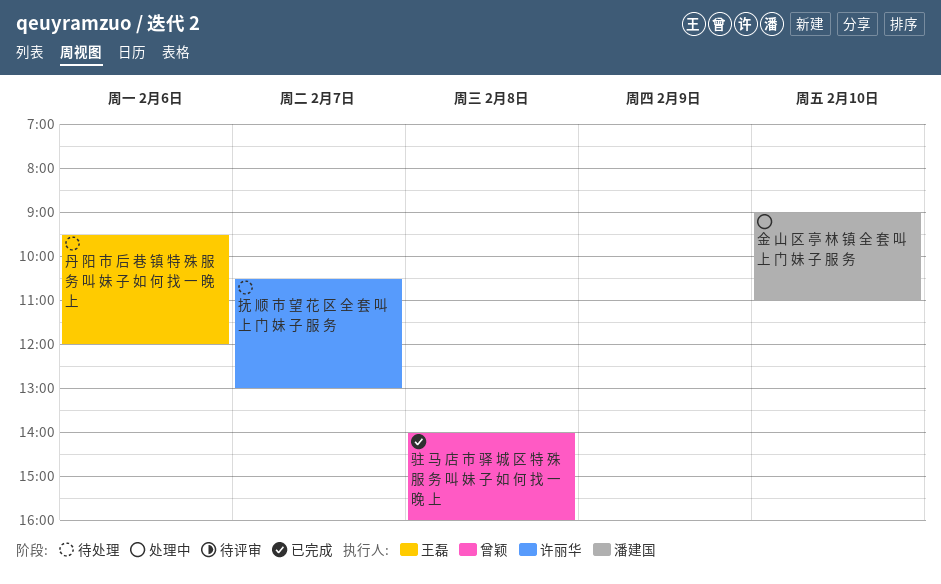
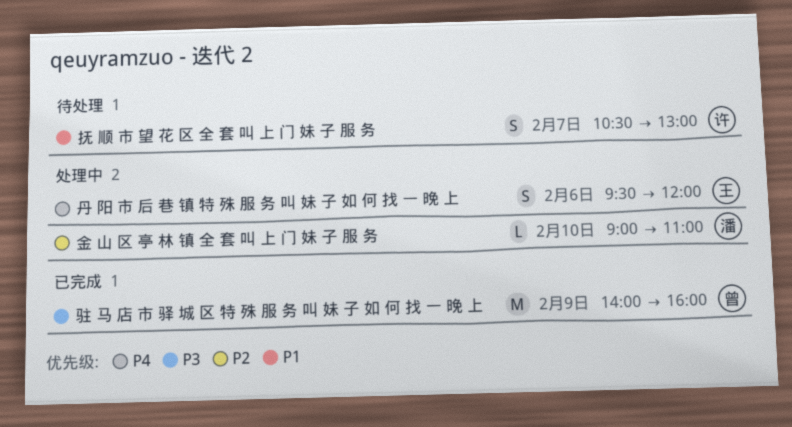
丹 阳 市 后 巷 镇 特 殊 服 务 叫 妹 子 如 何 找 一 晚 上, status: 待处理 -> 处理中
驻 马 店 市 驿 城 区 特 殊 服 务 叫 妹 子 如 何 找 一 晚 上, day: Feb 8 -> Feb 9

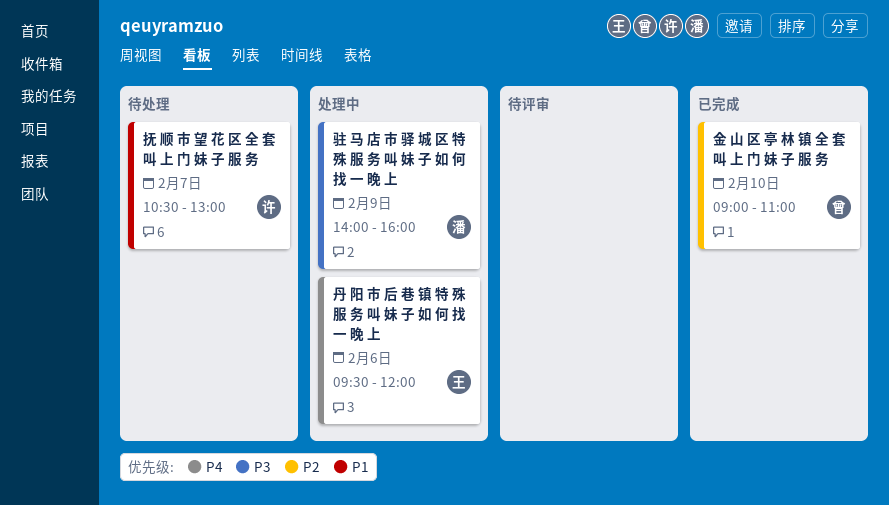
金 山 区 亭 林 镇 全 套 叫 上 门 妹 子 服 务, status: 处理中 -> 已完成
金 山 区 亭 林 镇 全 套 叫 上 门 妹 子 服 务, owner: 潘 -> 曾
驻 马 店 市 驿 城 区 特 殊 服 务 叫 妹 子 如 何 找 一 晚 上, status: 已完成 -> 处理中
驻 马 店 市 驿 城 区 特 殊 服 务 叫 妹 子 如 何 找 一 晚 上, owner: 曾 -> 潘

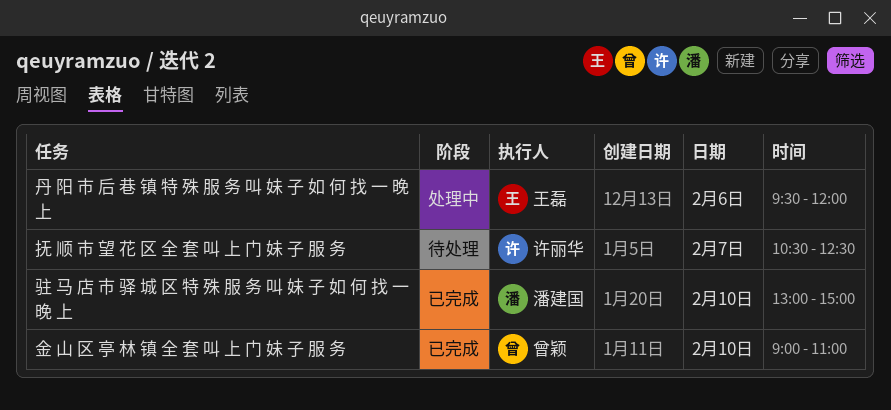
抚 顺 市 望 花 区 全 套 叫 上 门 妹 子 服 务, ends: 13:00 -> 12:30
驻 马 店 市 驿 城 区 特 殊 服 务 叫 妹 子 如 何 找 一 晚 上, status: 处理中 -> 已完成
驻 马 店 市 驿 城 区 特 殊 服 务 叫 妹 子 如 何 找 一 晚 上, day: Feb 9 -> Feb 10
驻 马 店 市 驿 城 区 特 殊 服 务 叫 妹 子 如 何 找 一 晚 上, begins: 14:00 -> 13:00
驻 马 店 市 驿 城 区 特 殊 服 务 叫 妹 子 如 何 找 一 晚 上, ends: 16:00 -> 15:00

